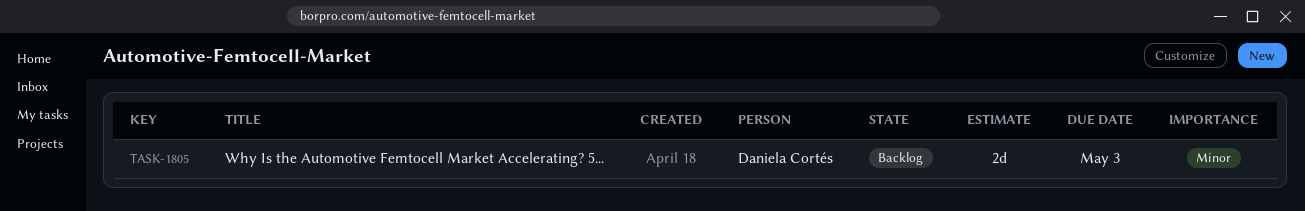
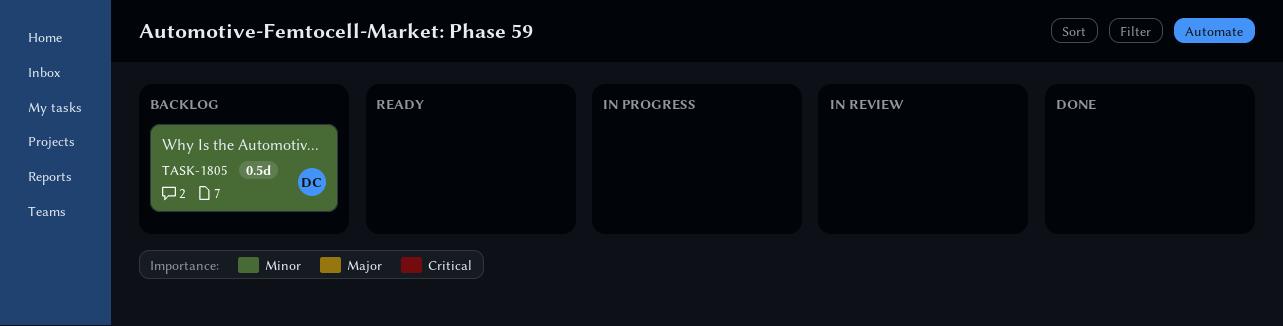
TASK-1805, estimate: 2d -> 0.5d

